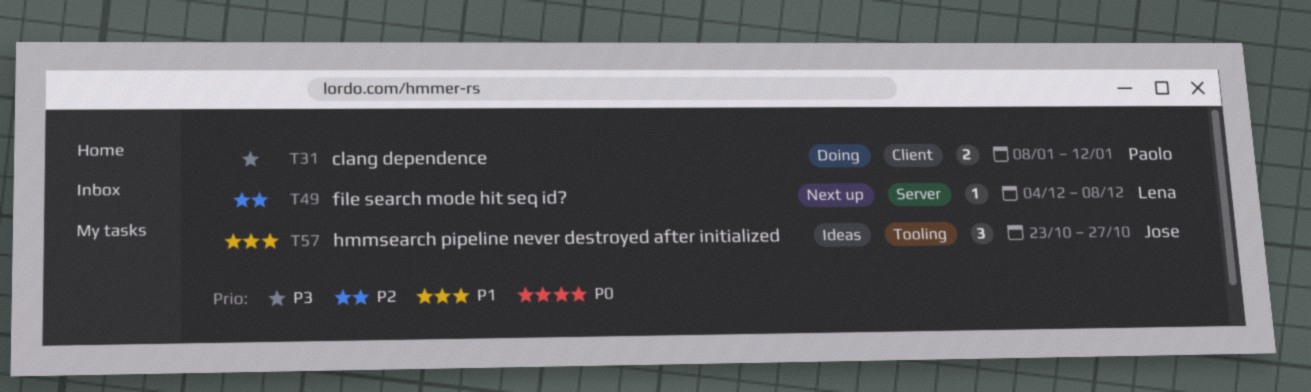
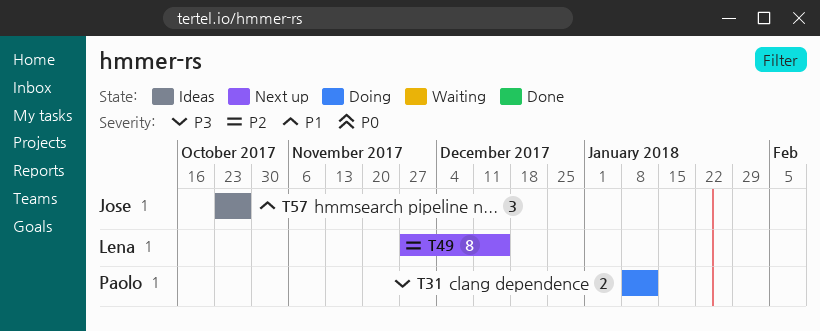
T49, estimate: 1 -> 8
T49, start: Dec 4 -> Nov 27
T49, due: Dec 8 -> Dec 15

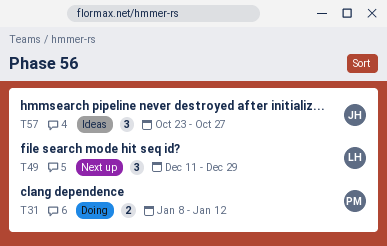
T49, estimate: 8 -> 3
T49, start: Nov 27 -> Dec 11
T49, due: Dec 15 -> Dec 29

